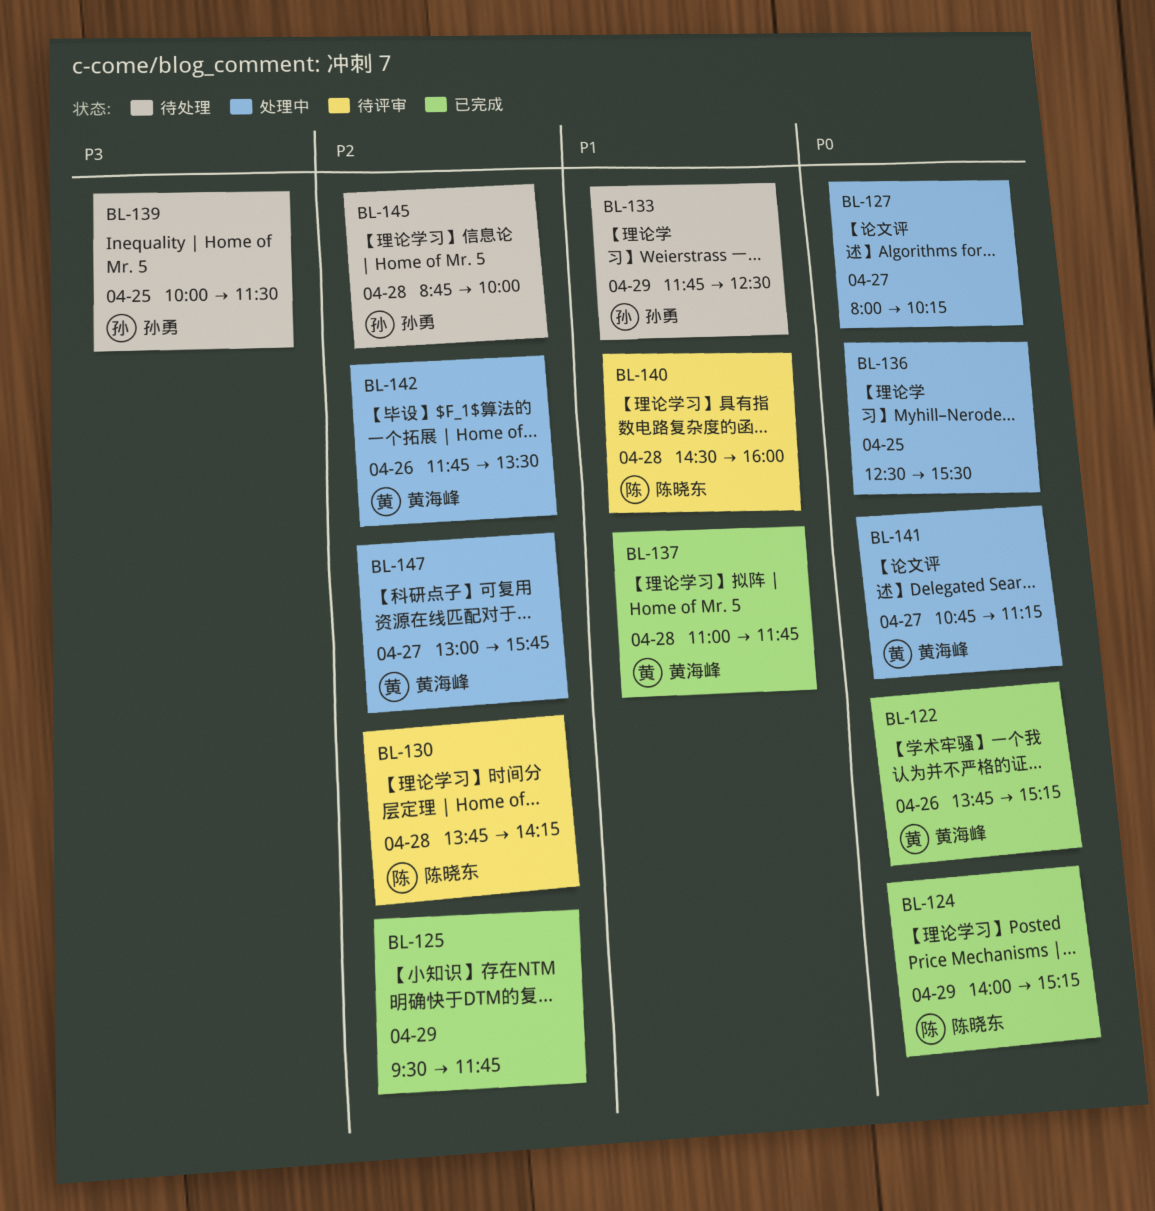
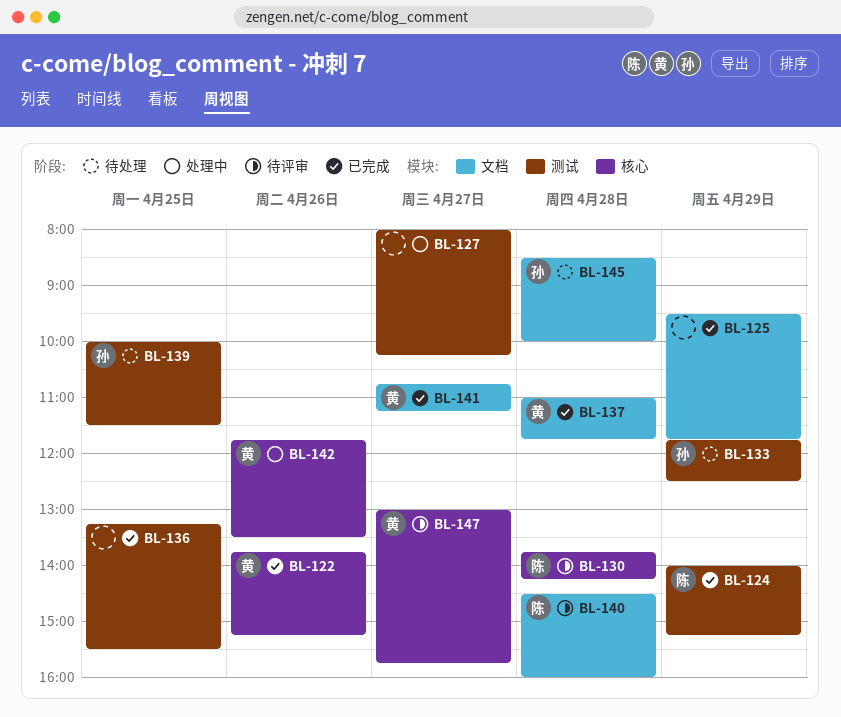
BL-136, status: 处理中 -> 已完成
BL-136, begins: 12:30 -> 13:15
BL-141, status: 处理中 -> 已完成
BL-145, begins: 08:45 -> 08:30
BL-147, status: 处理中 -> 待评审

